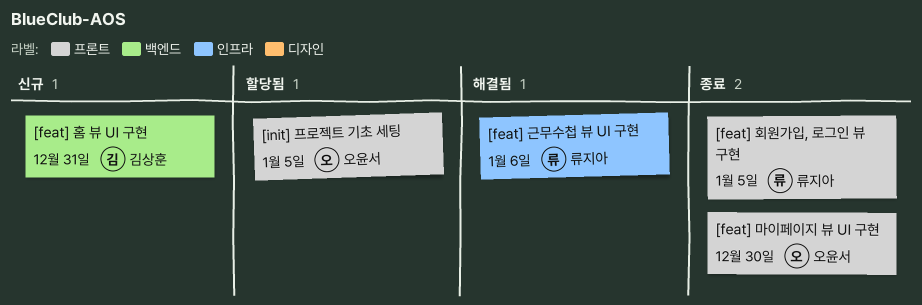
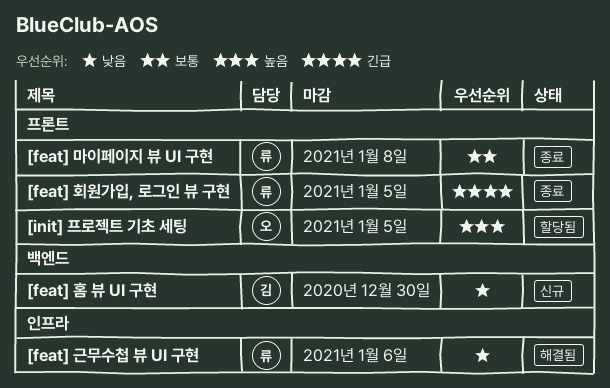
[feat] 마이페이지 뷰 UI 구현, owner: 오윤서 -> 류지아
[feat] 마이페이지 뷰 UI 구현, due: Dec 30 -> Jan 8
[feat] 홈 뷰 UI 구현, due: Dec 31 -> Dec 30

